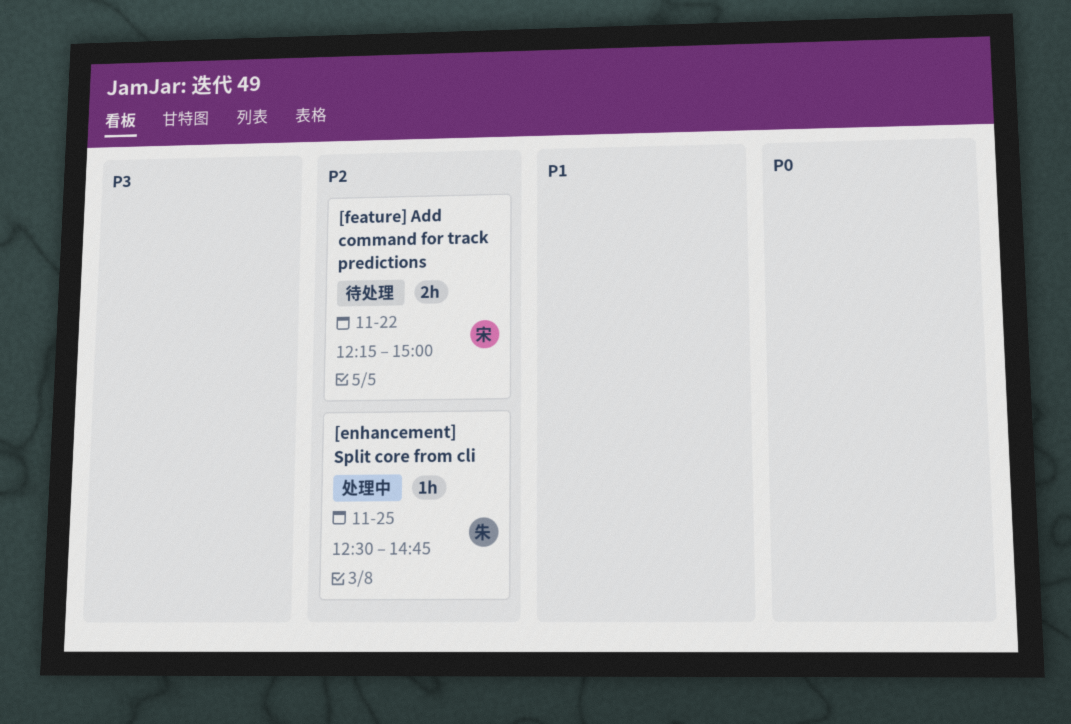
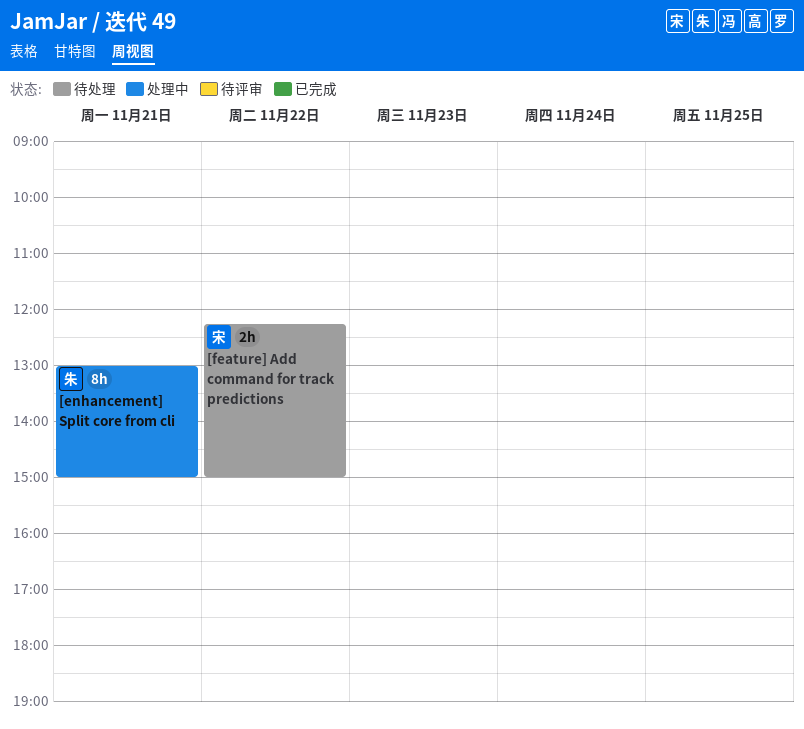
[enhancement] Split core from cli, estimate: 1h -> 8h
[enhancement] Split core from cli, day: Nov 25 -> Nov 21
[enhancement] Split core from cli, begins: 12:30 -> 13:00
[enhancement] Split core from cli, ends: 14:45 -> 15:00

